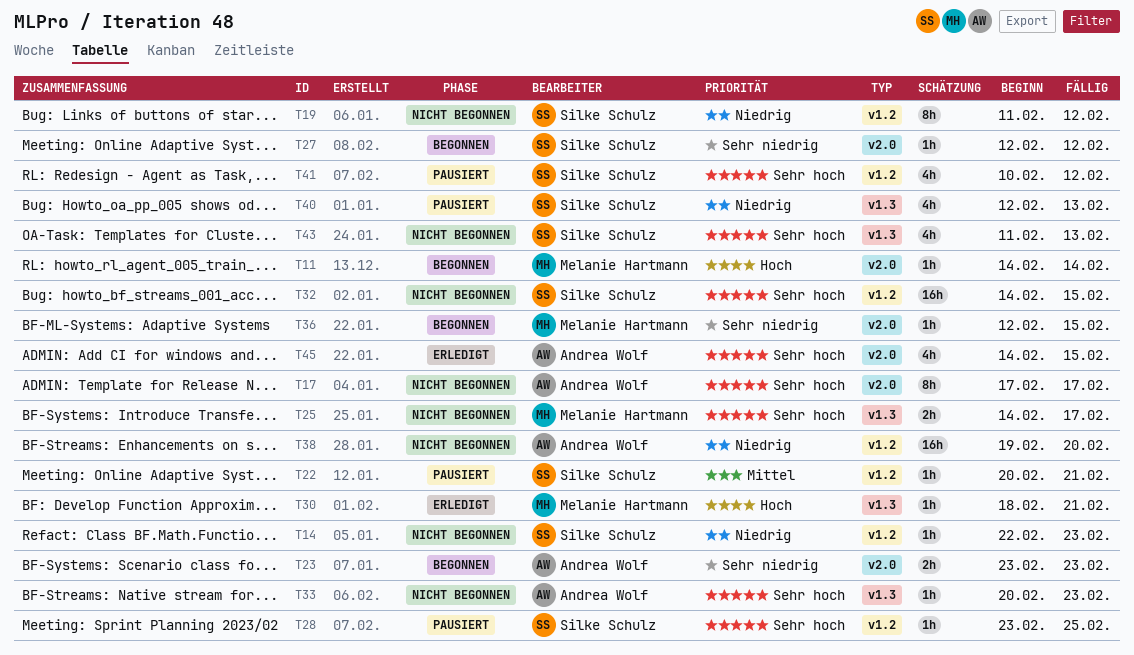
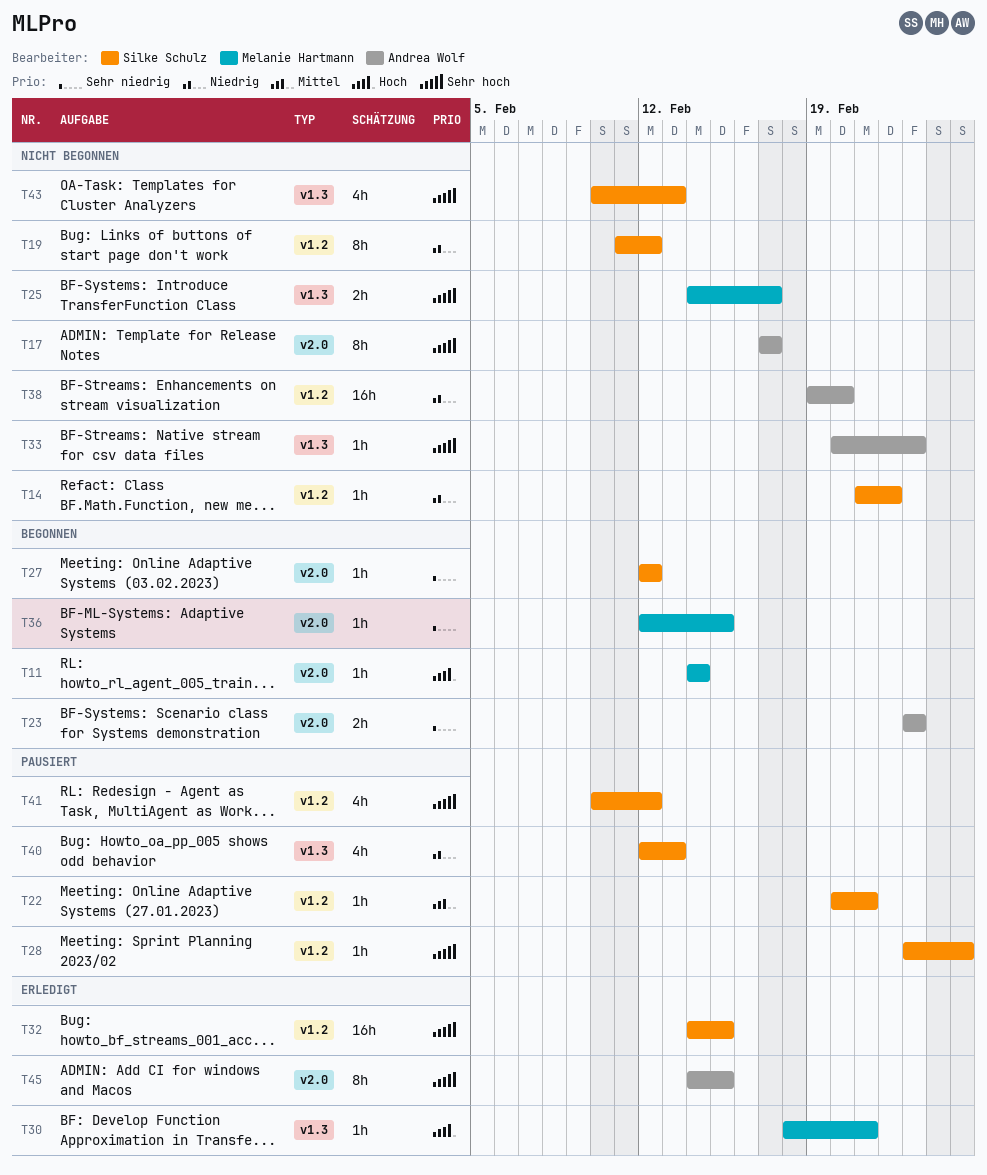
T14, start: Feb 22 -> Feb 21
T14, due: Feb 23 -> Feb 22
T32, status: Nicht begonnen -> Erledigt
T43, start: Feb 11 -> Feb 10
T45, estimate: 4h -> 8h

